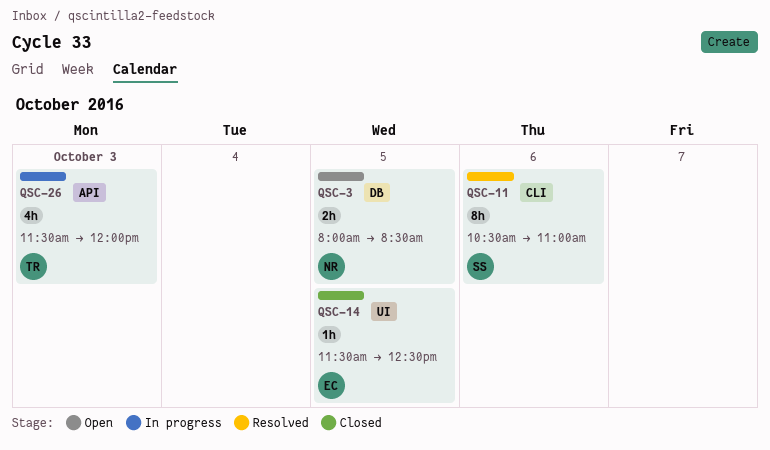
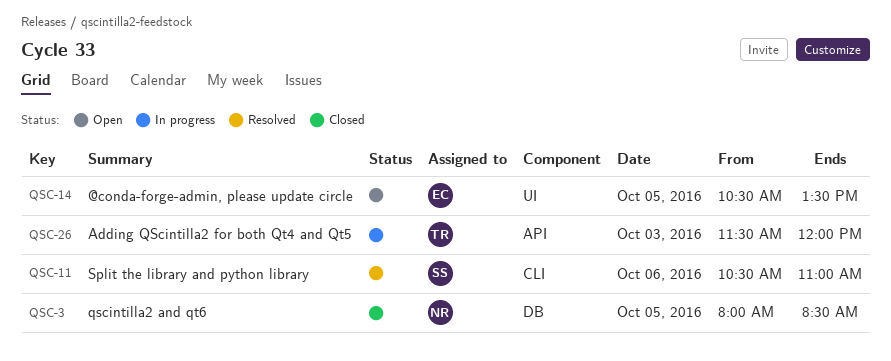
QSC-3, status: Open -> Closed
QSC-14, status: Closed -> Open
QSC-14, begins: 11:30 -> 10:30
QSC-14, ends: 12:30 -> 13:30

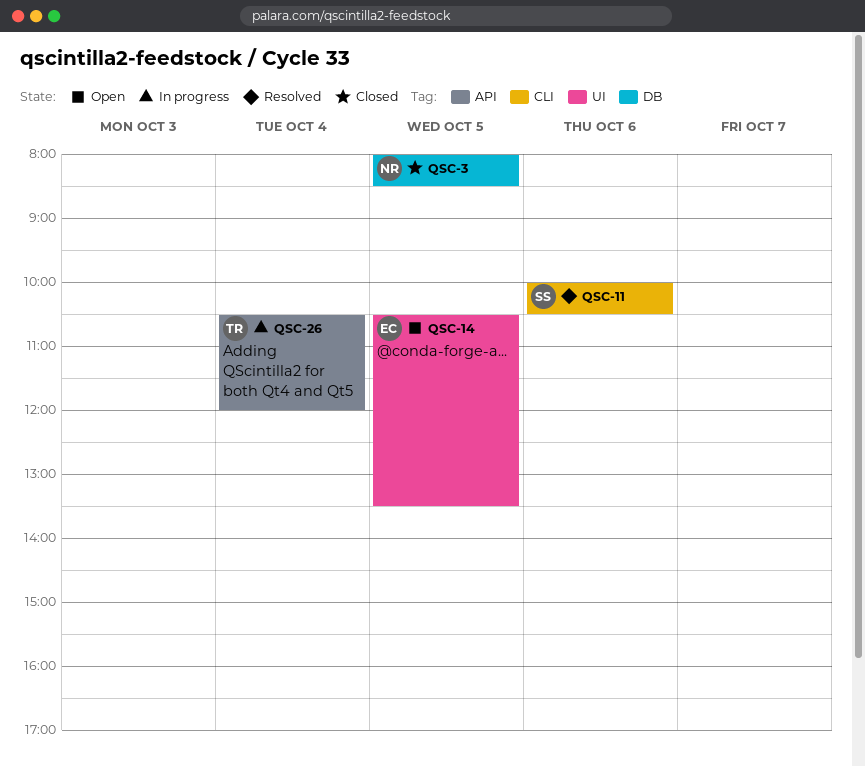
QSC-11, begins: 10:30 -> 10:00
QSC-11, ends: 11:00 -> 10:30
QSC-26, day: Oct 3 -> Oct 4
QSC-26, begins: 11:30 -> 10:30

